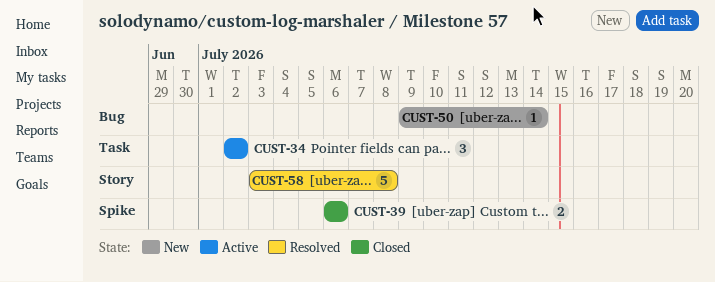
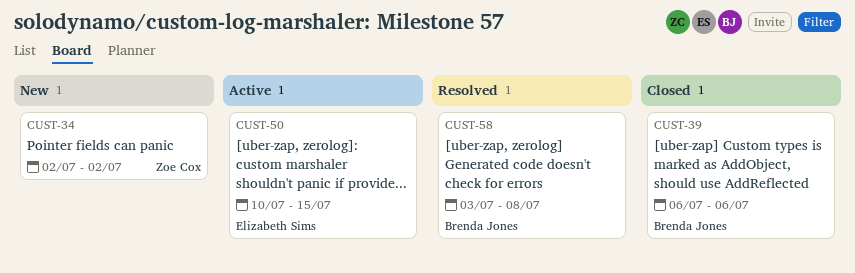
CUST-34, status: Active -> New
CUST-50, status: New -> Active
CUST-50, start: Jul 9 -> Jul 10
CUST-50, due: Jul 14 -> Jul 15

